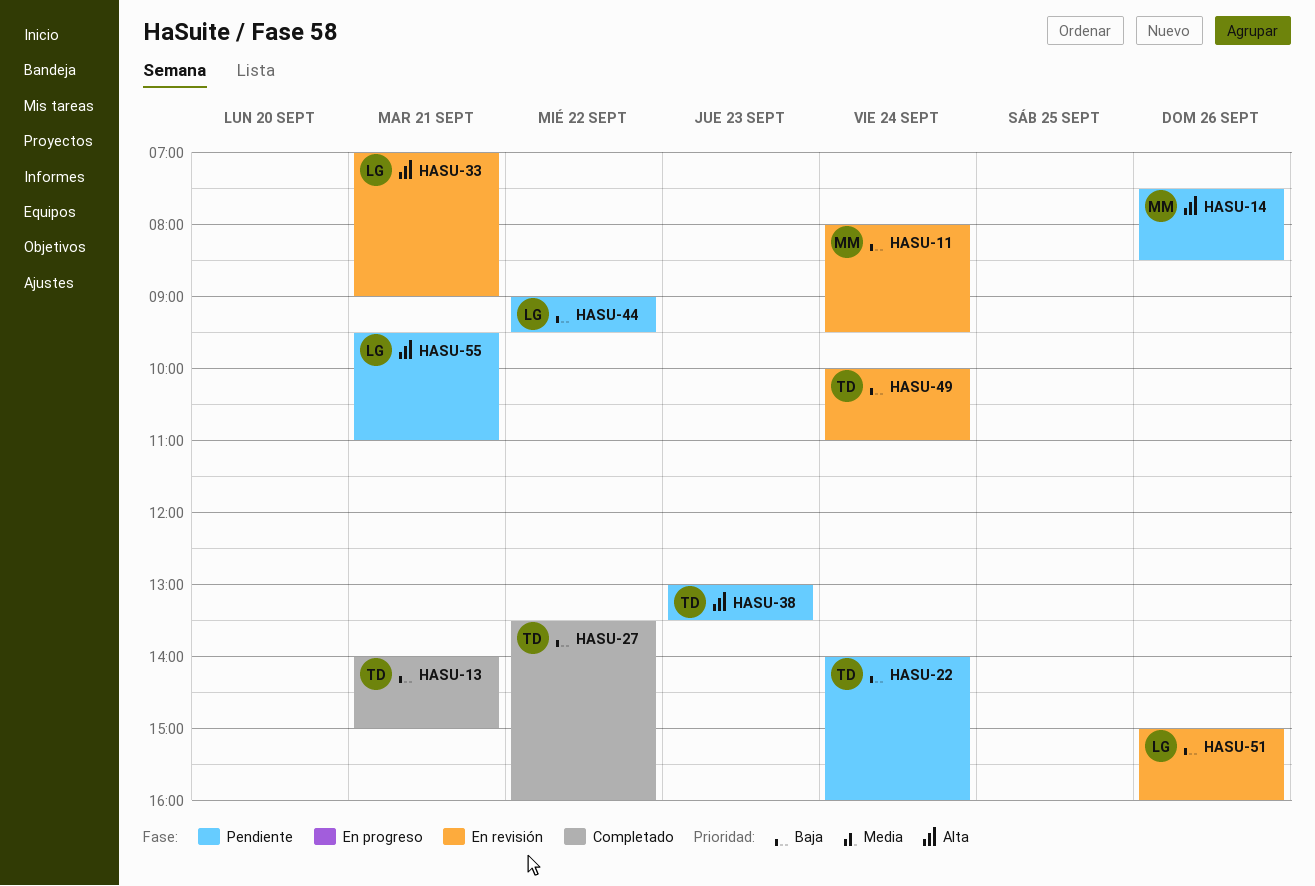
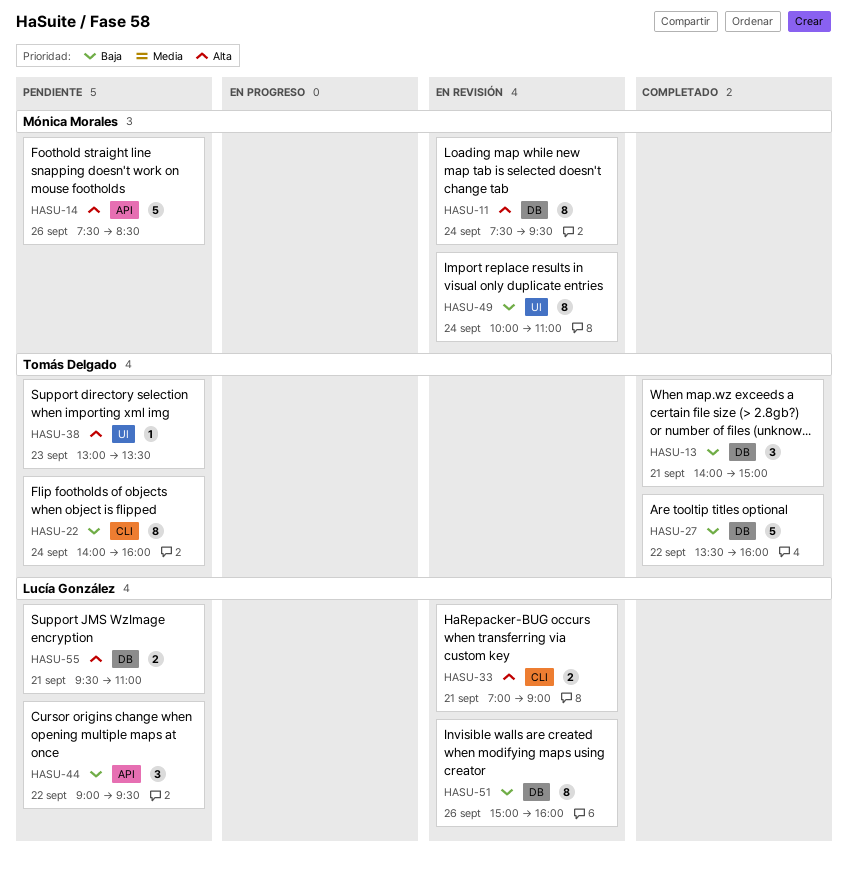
HASU-11, priority: Baja -> Alta
HASU-11, begins: 08:00 -> 07:30
HASU-49, owner: Tomás Delgado -> Mónica Morales

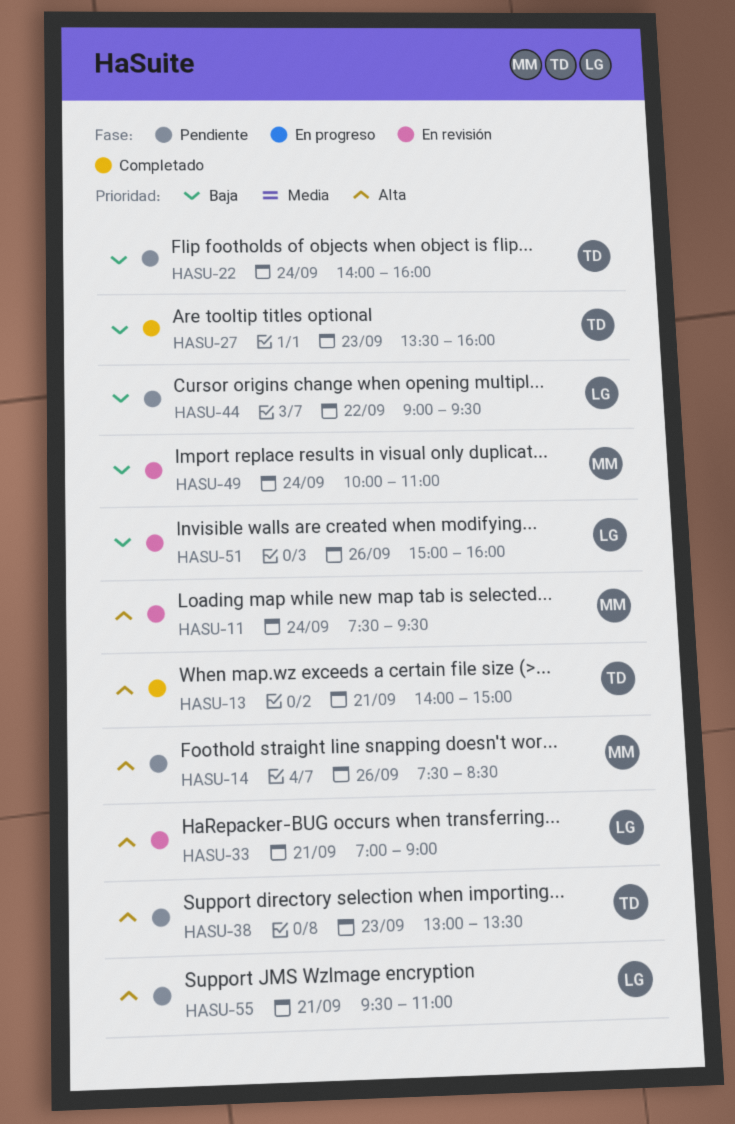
HASU-13, priority: Baja -> Alta
HASU-27, day: Sep 22 -> Sep 23

